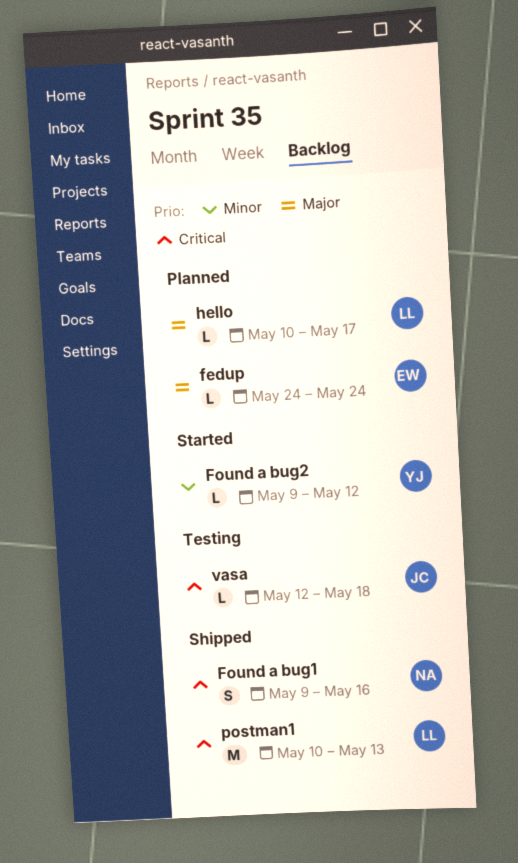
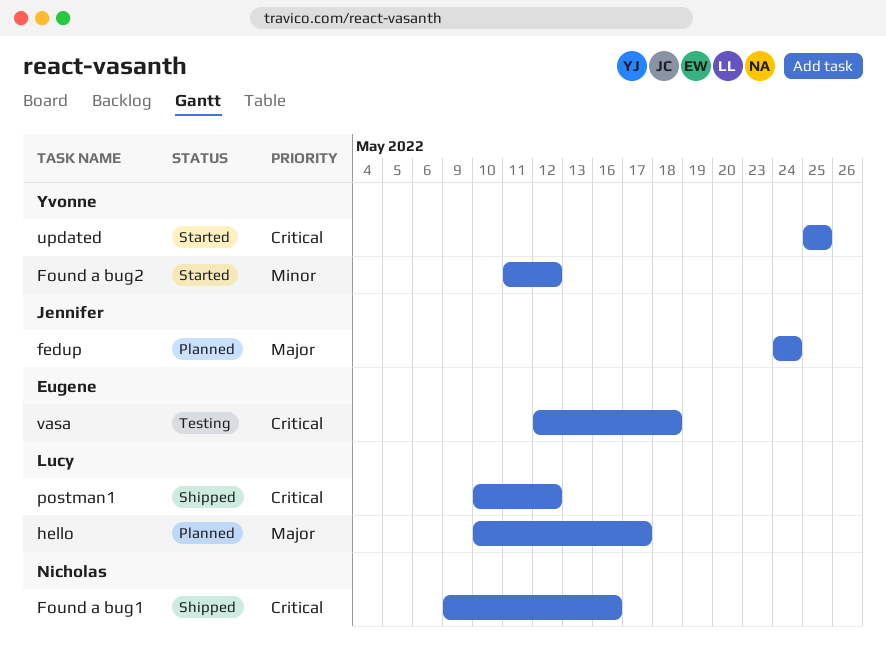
fedup, owner: Eugene -> Jennifer
Found a bug2, start: May 9 -> May 11
postman1, due: May 13 -> May 12
updated: none -> present
vasa, owner: Jennifer -> Eugene

